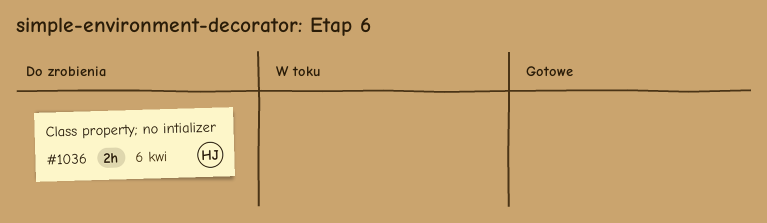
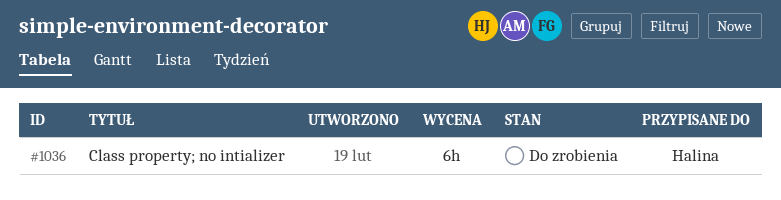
#1036, estimate: 2h -> 6h

